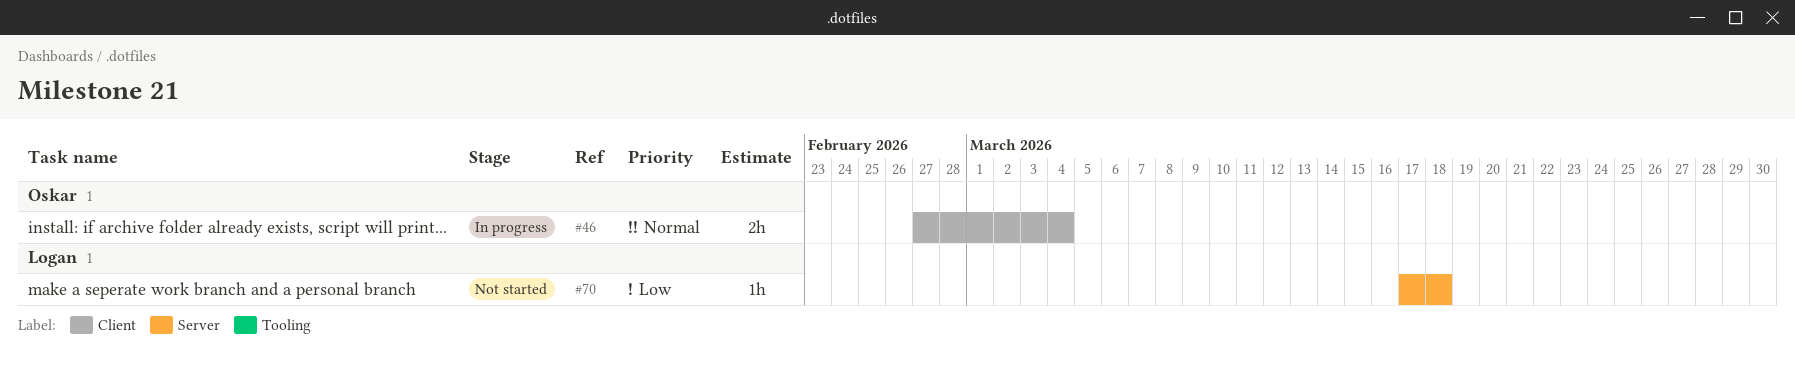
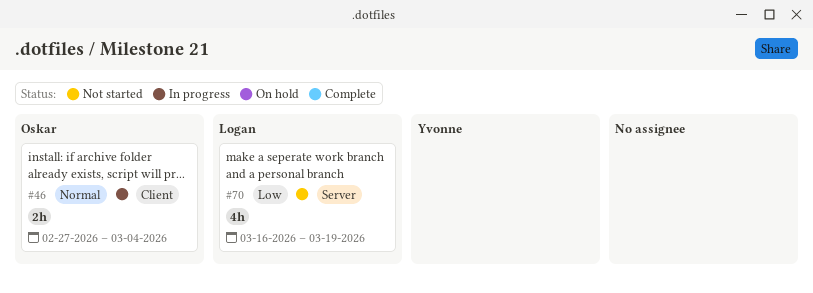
#70, estimate: 1h -> 4h
#70, start: Mar 17 -> Mar 16
#70, due: Mar 18 -> Mar 19

